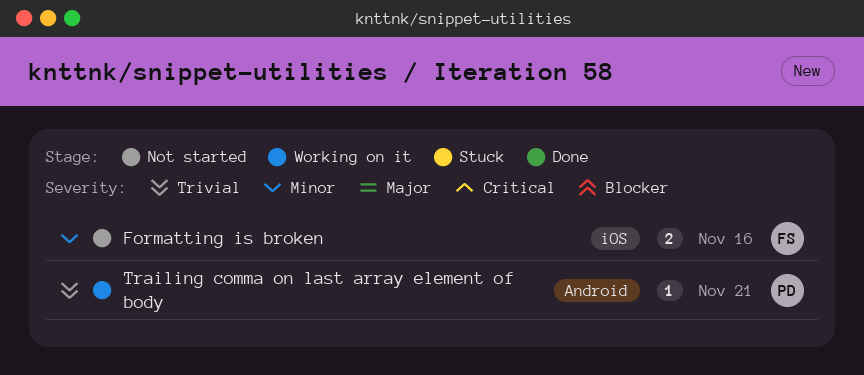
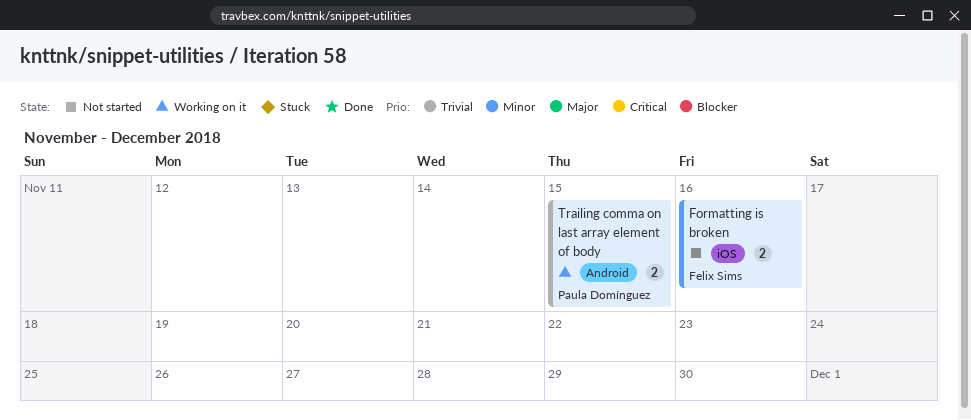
Trailing comma on last array element of body, estimate: 1 -> 2
Trailing comma on last array element of body, due: Nov 21 -> Nov 15

